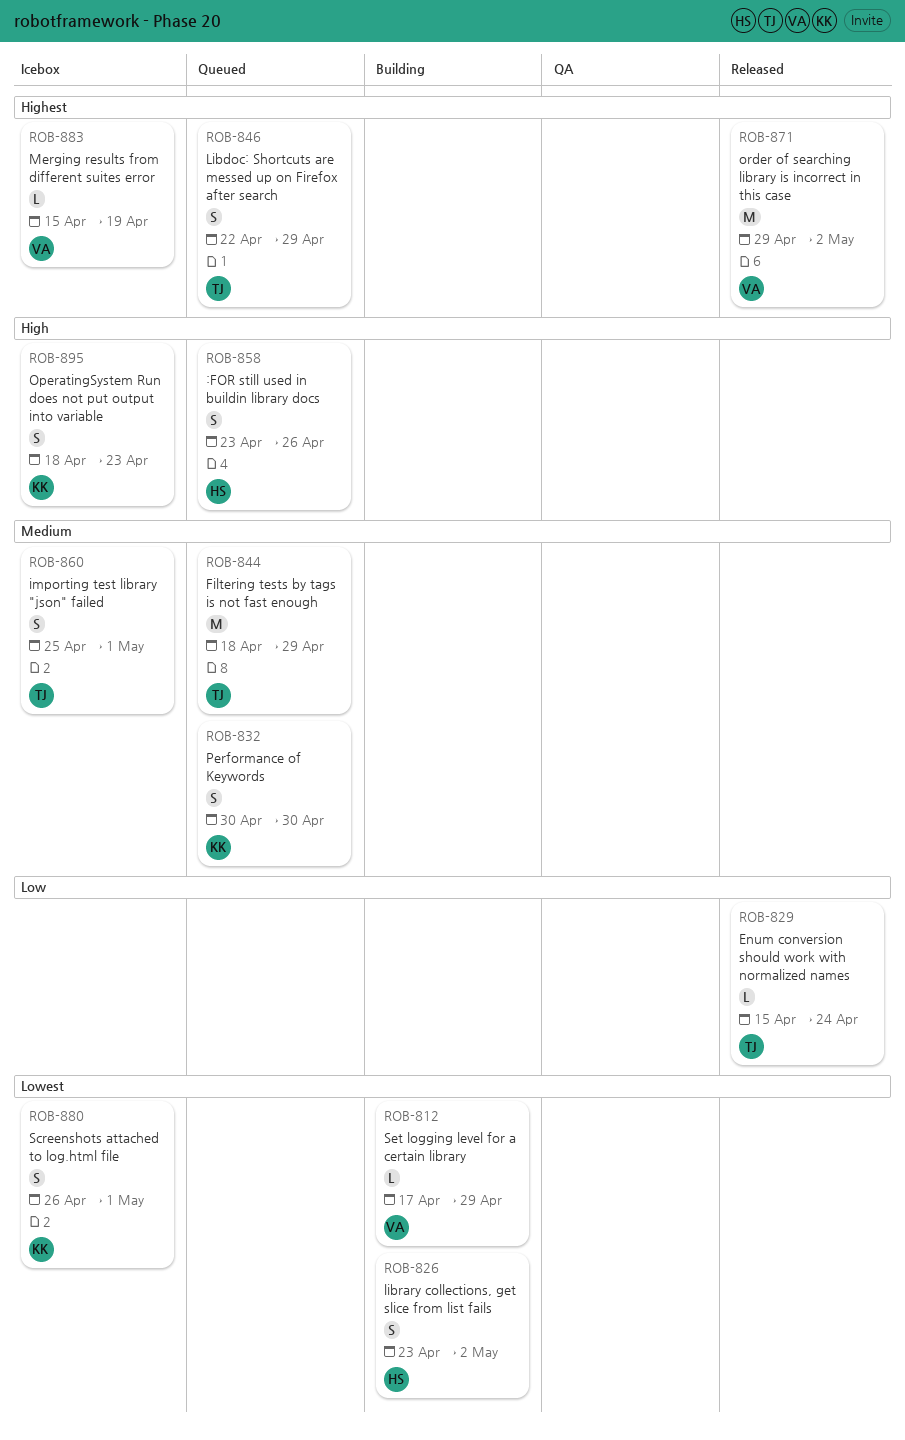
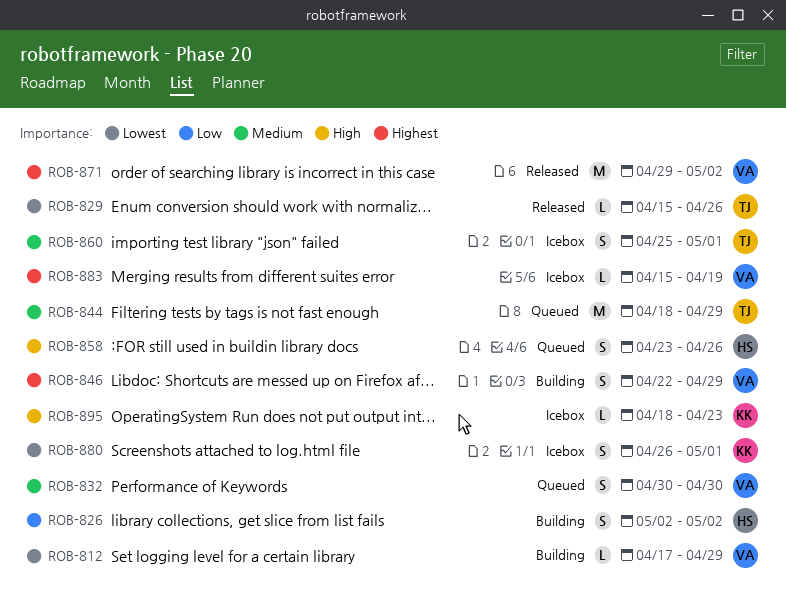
ROB-826, priority: Lowest -> Low
ROB-826, start: Apr 23 -> May 2
ROB-829, priority: Low -> Lowest
ROB-829, due: Apr 24 -> Apr 26
ROB-832, owner: KK -> VA
ROB-846, status: Queued -> Building
ROB-846, owner: TJ -> VA
ROB-895, estimate: S -> L

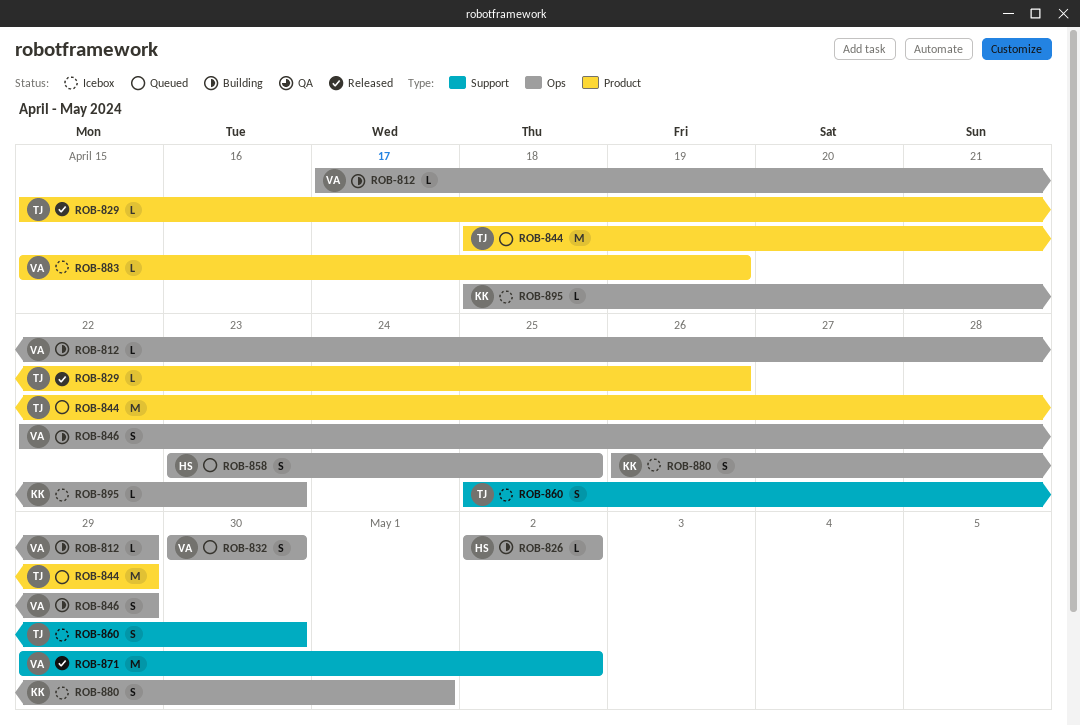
ROB-826, estimate: S -> L
ROB-858, due: Apr 26 -> Apr 25
ROB-860, due: May 1 -> Apr 30

